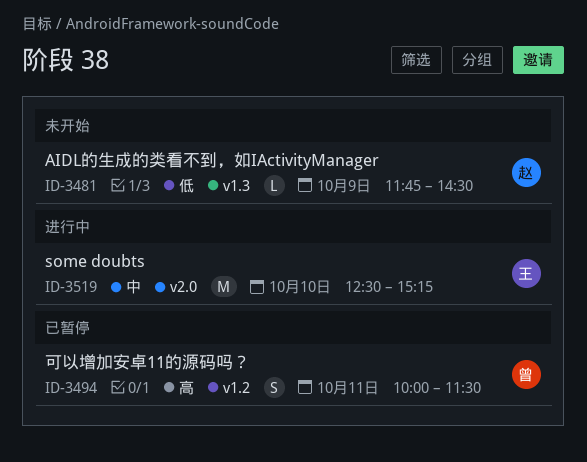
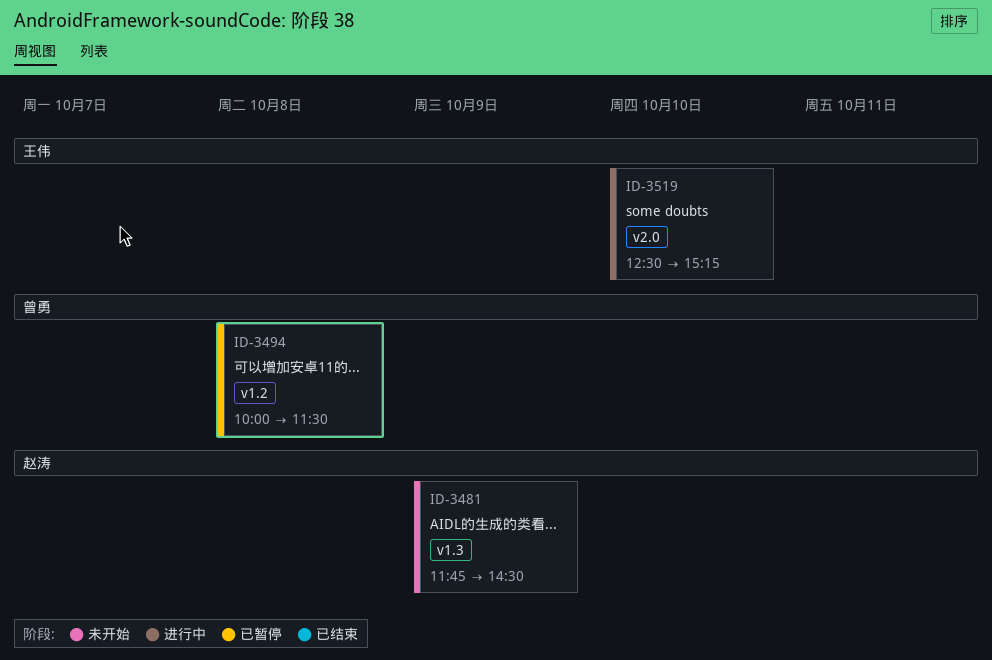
ID-3494, day: Oct 11 -> Oct 8

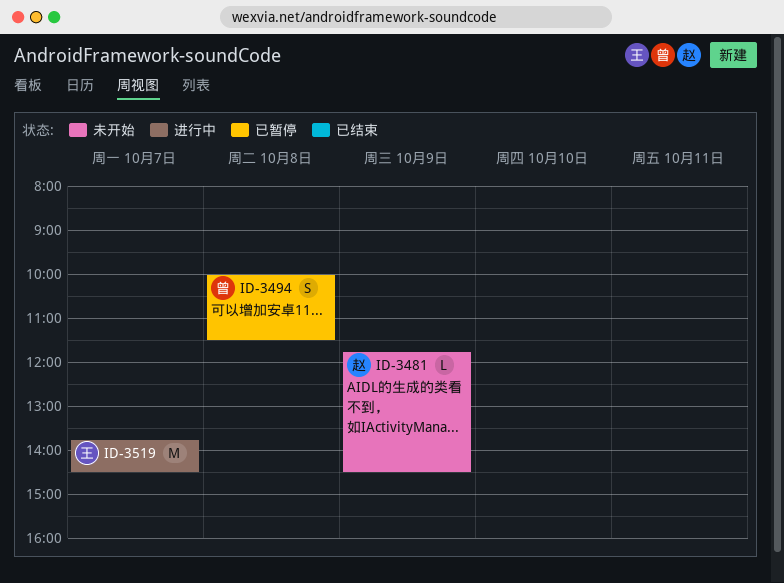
ID-3519, day: Oct 10 -> Oct 7
ID-3519, begins: 12:30 -> 13:45
ID-3519, ends: 15:15 -> 14:30

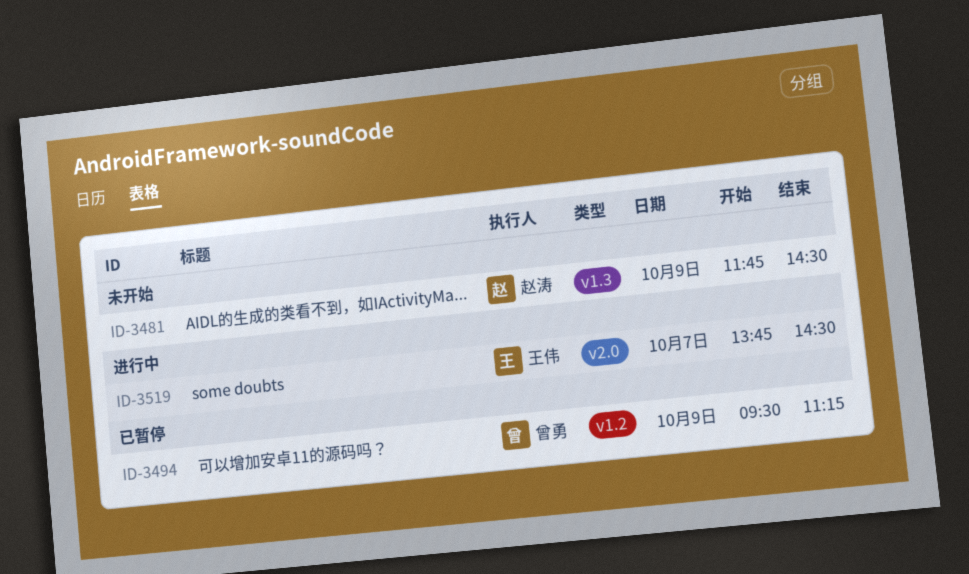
ID-3494, day: Oct 8 -> Oct 9
ID-3494, begins: 10:00 -> 09:30
ID-3494, ends: 11:30 -> 11:15

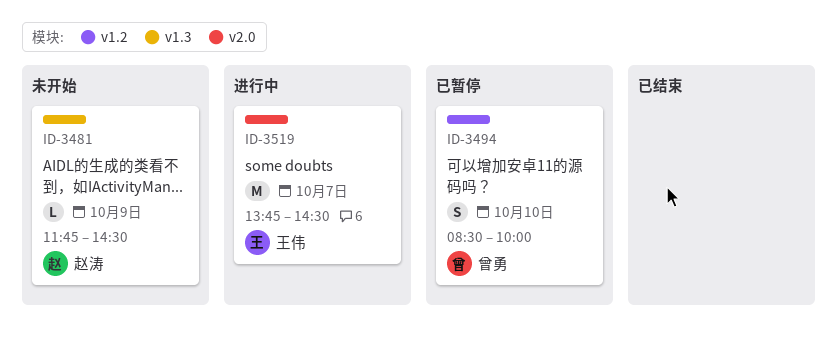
ID-3494, day: Oct 9 -> Oct 10
ID-3494, begins: 09:30 -> 08:30
ID-3494, ends: 11:15 -> 10:00

